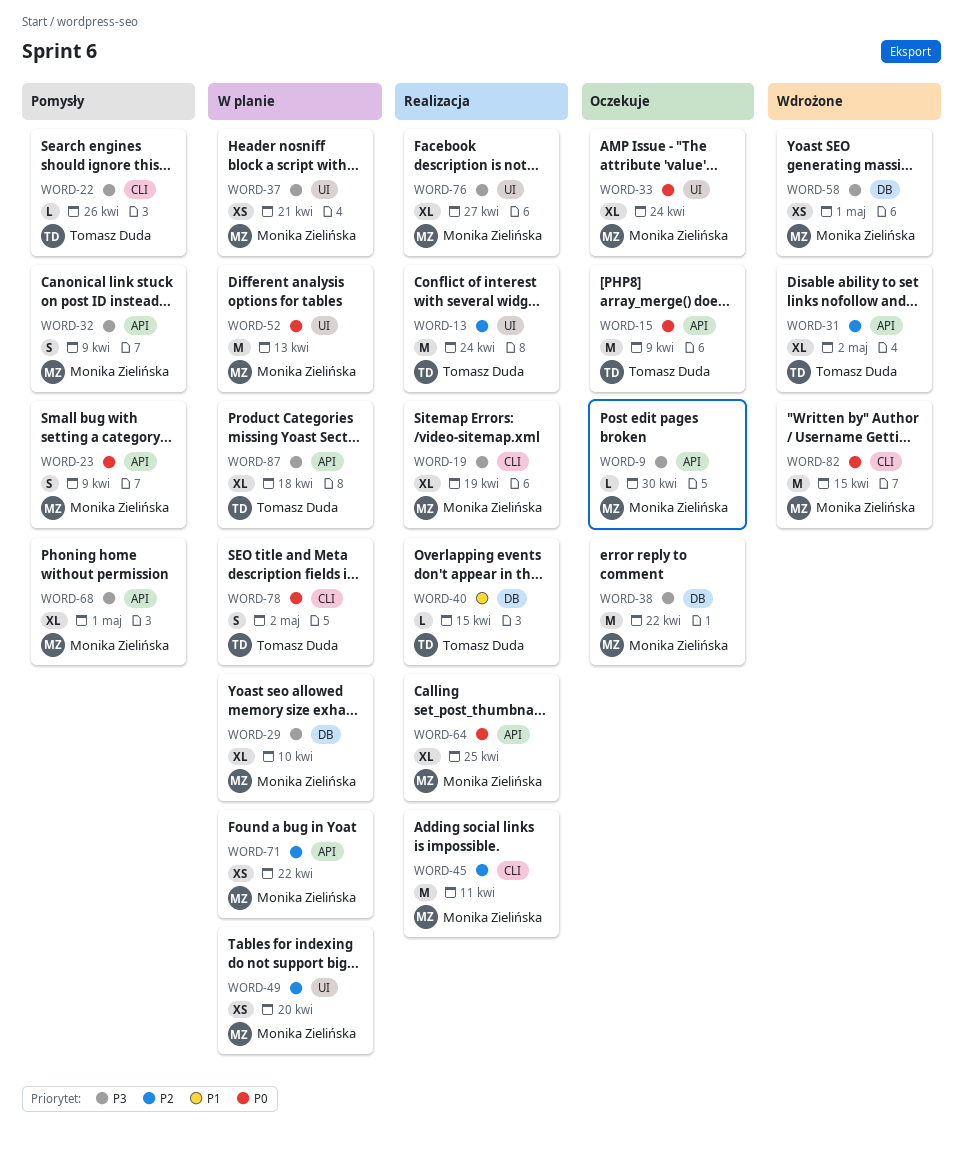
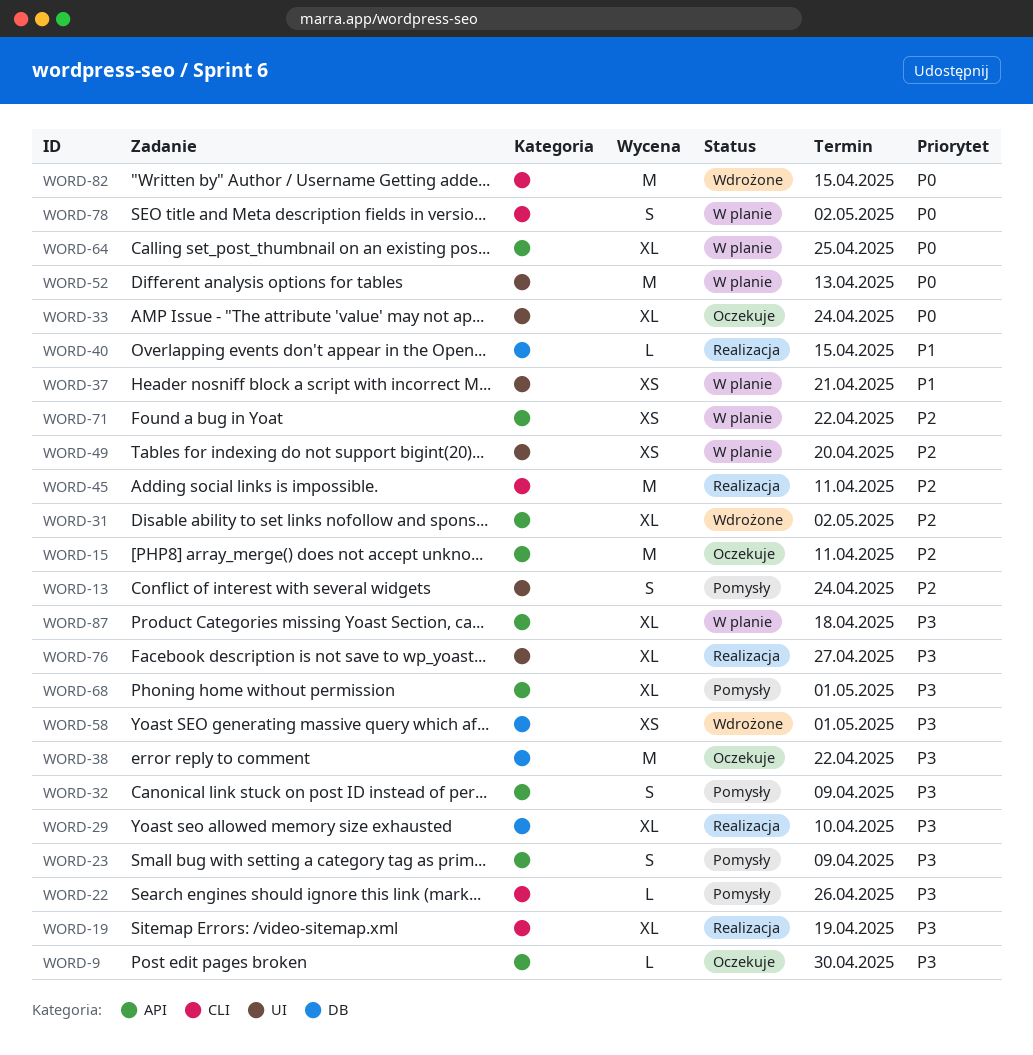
WORD-13, status: Realizacja -> Pomysły
WORD-13, estimate: M -> S
WORD-15, priority: P0 -> P2
WORD-15, due: Apr 9 -> Apr 11
WORD-23, priority: P0 -> P3
WORD-29, status: W planie -> Realizacja
WORD-37, priority: P3 -> P1
WORD-64, status: Realizacja -> W planie

